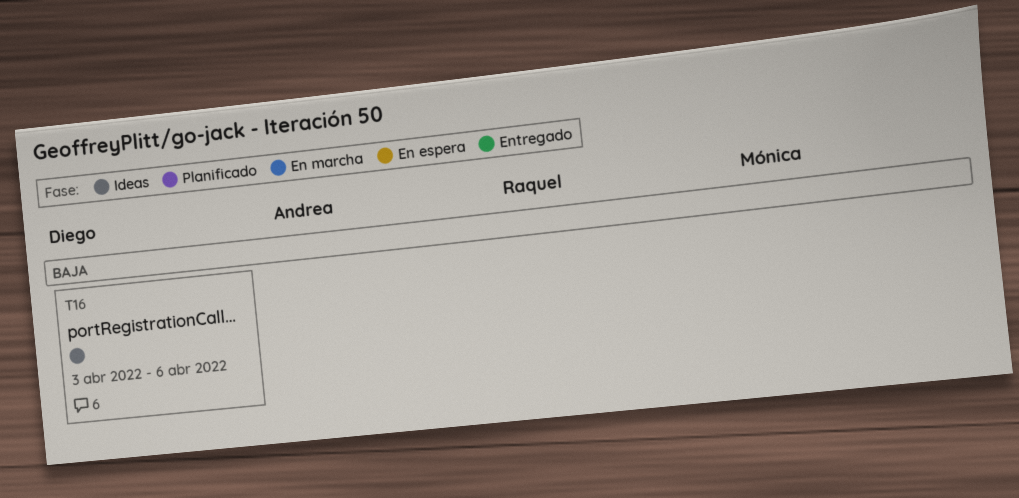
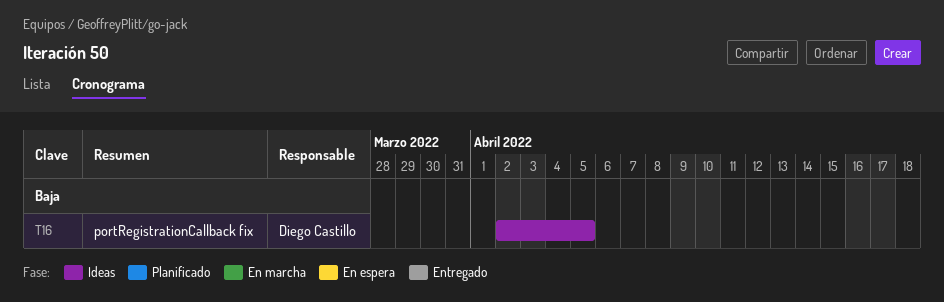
T16, start: Apr 3 -> Apr 2
T16, due: Apr 6 -> Apr 5

